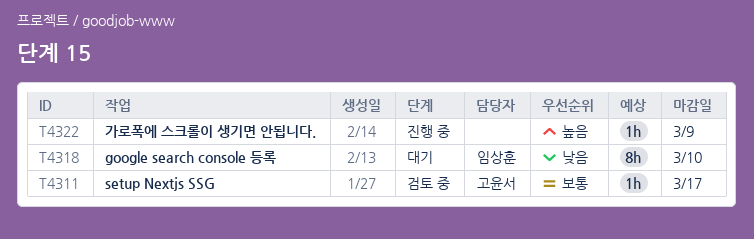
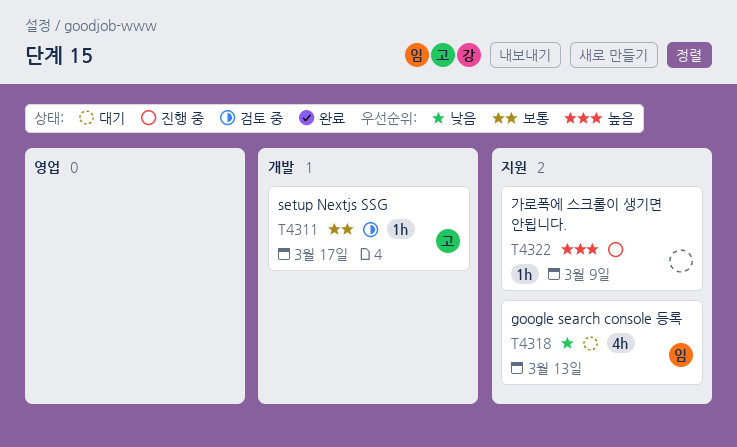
T4318, estimate: 8h -> 4h
T4318, due: Mar 10 -> Mar 13

